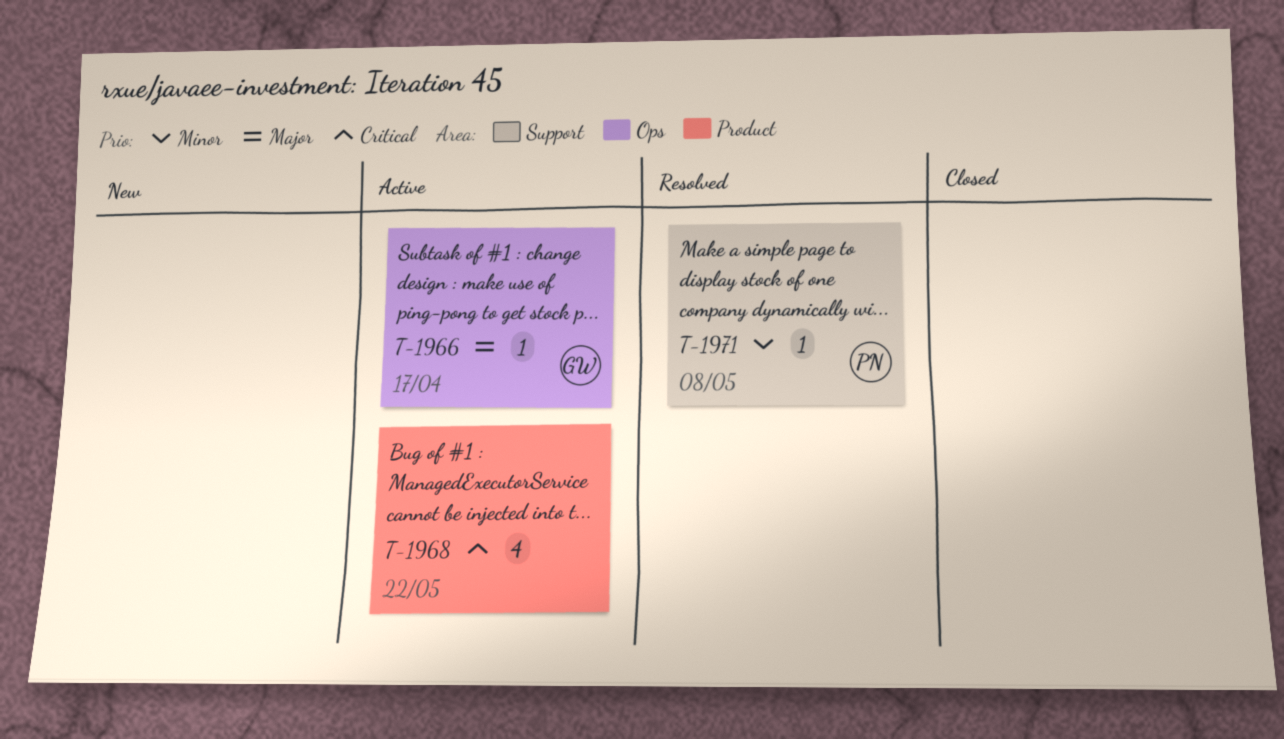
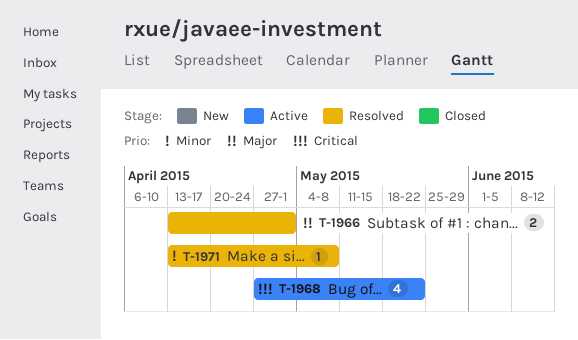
T-1966, status: Active -> Resolved
T-1966, estimate: 1 -> 2
T-1966, due: Apr 17 -> May 1

